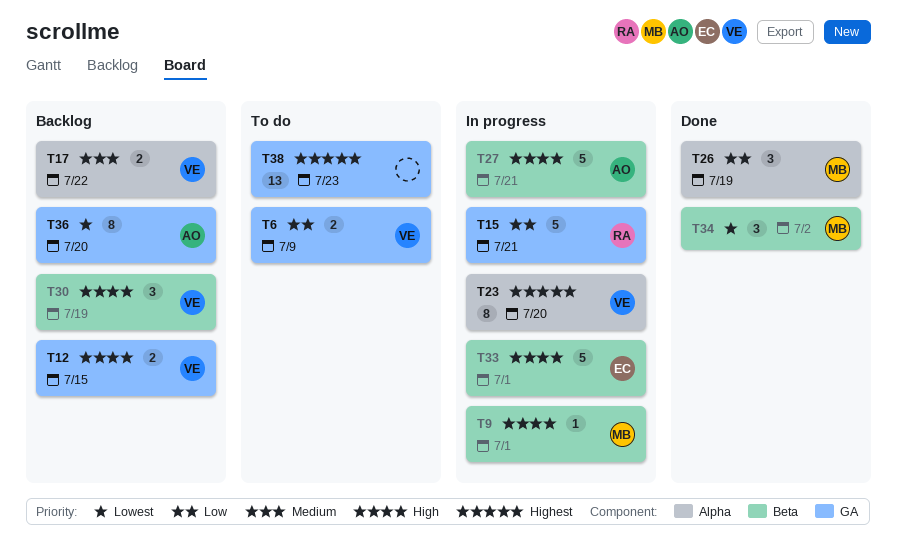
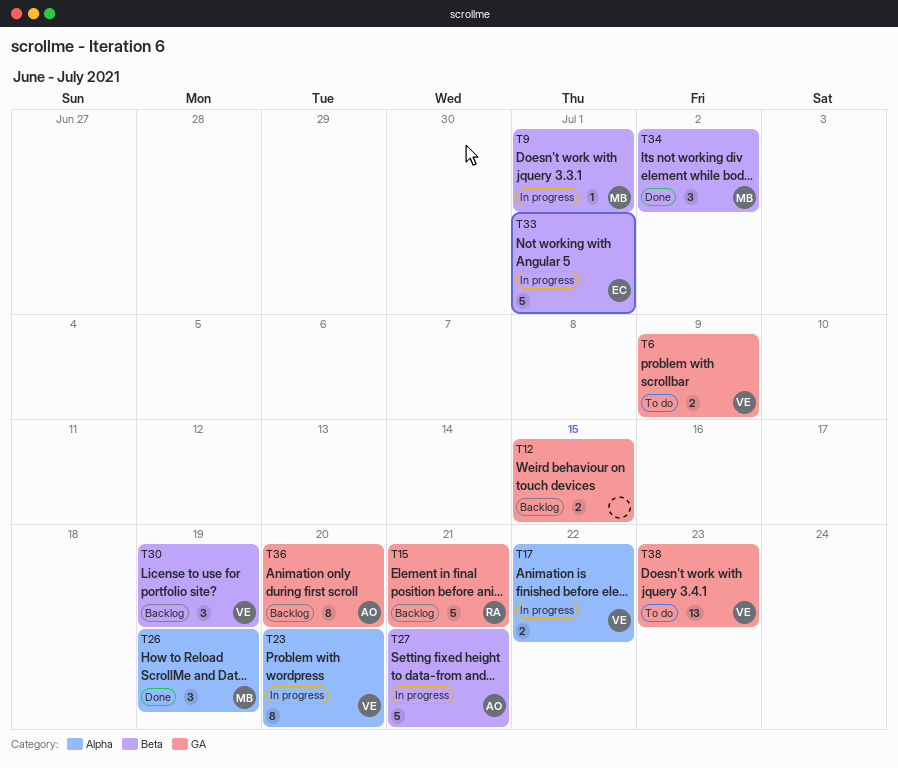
T12, owner: VE -> none
T15, status: In progress -> Backlog
T17, status: Backlog -> In progress
T38, owner: none -> VE

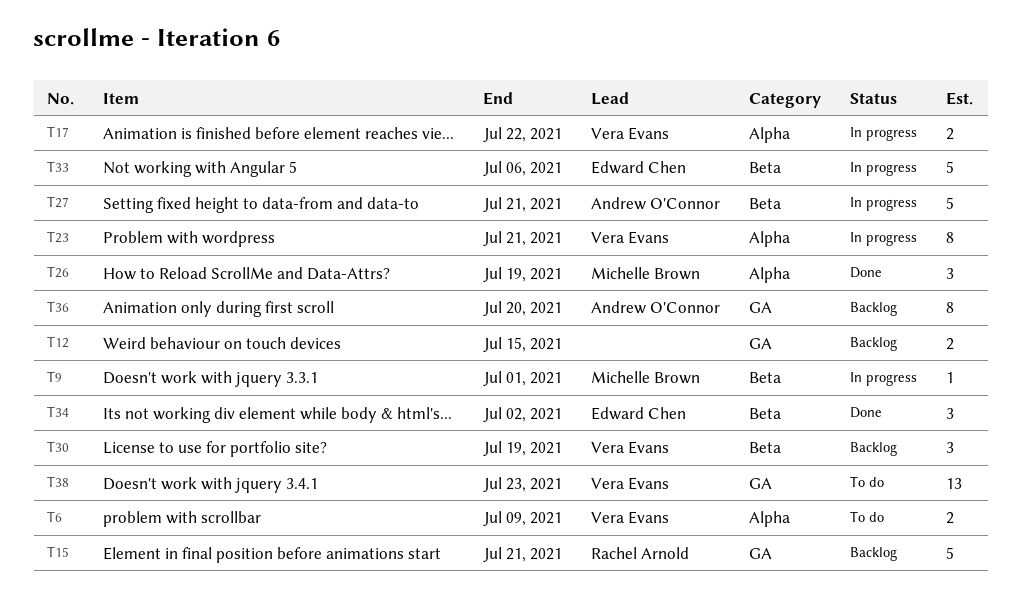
T6, label: GA -> Alpha
T23, due: Jul 20 -> Jul 21
T33, due: Jul 1 -> Jul 6
T34, owner: Michelle Brown -> Edward Chen

